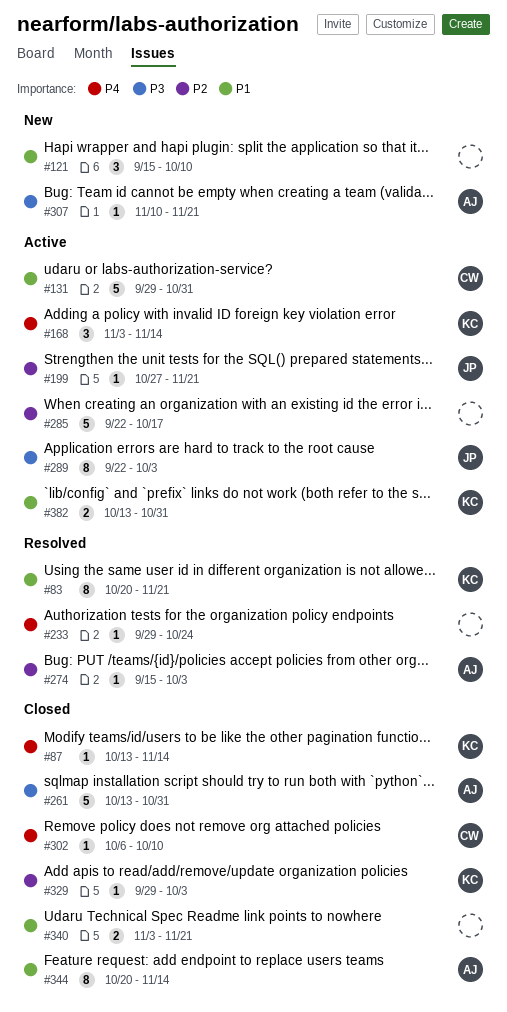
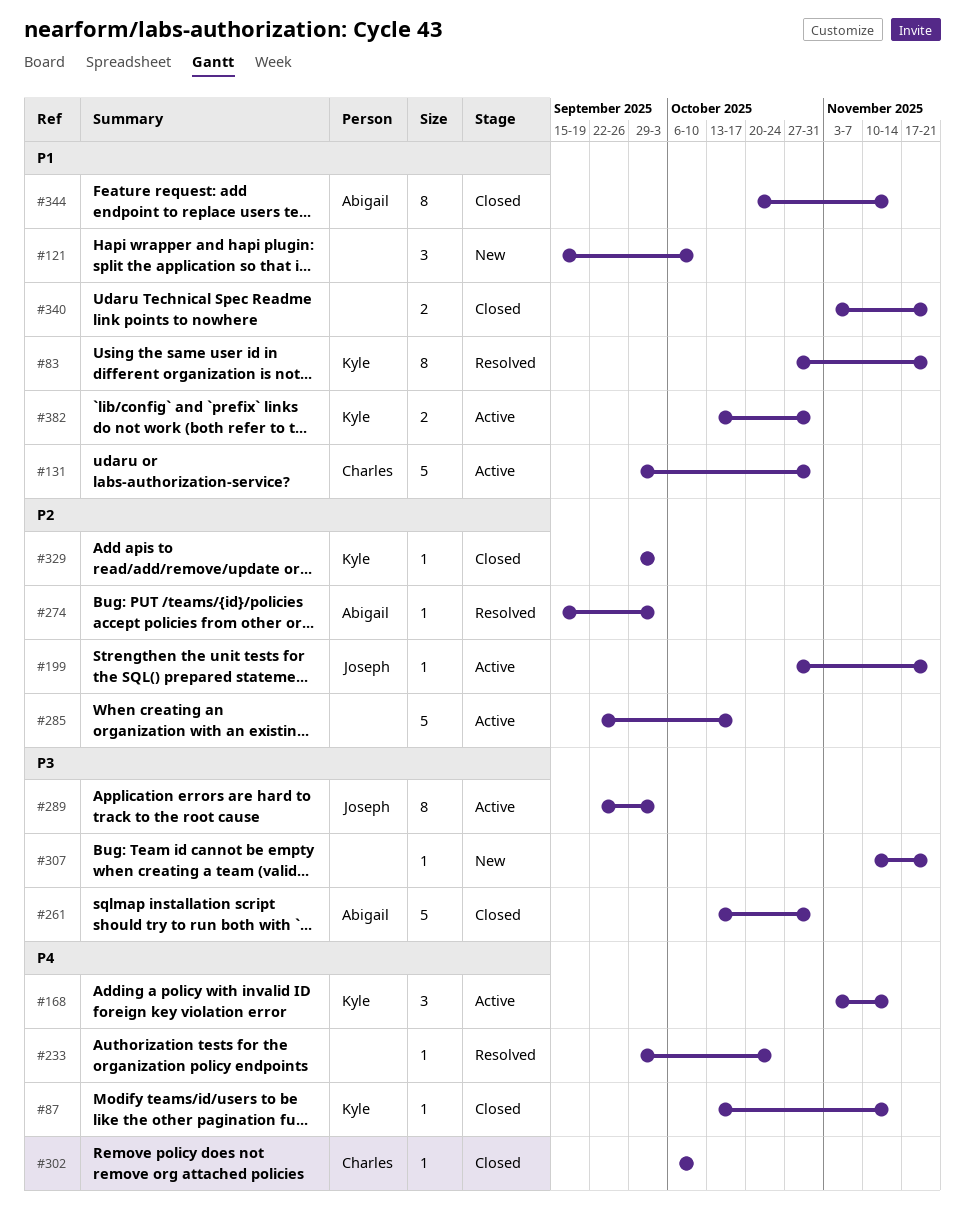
#83, start: Oct 20 -> Oct 27
#307, owner: Abigail -> none

